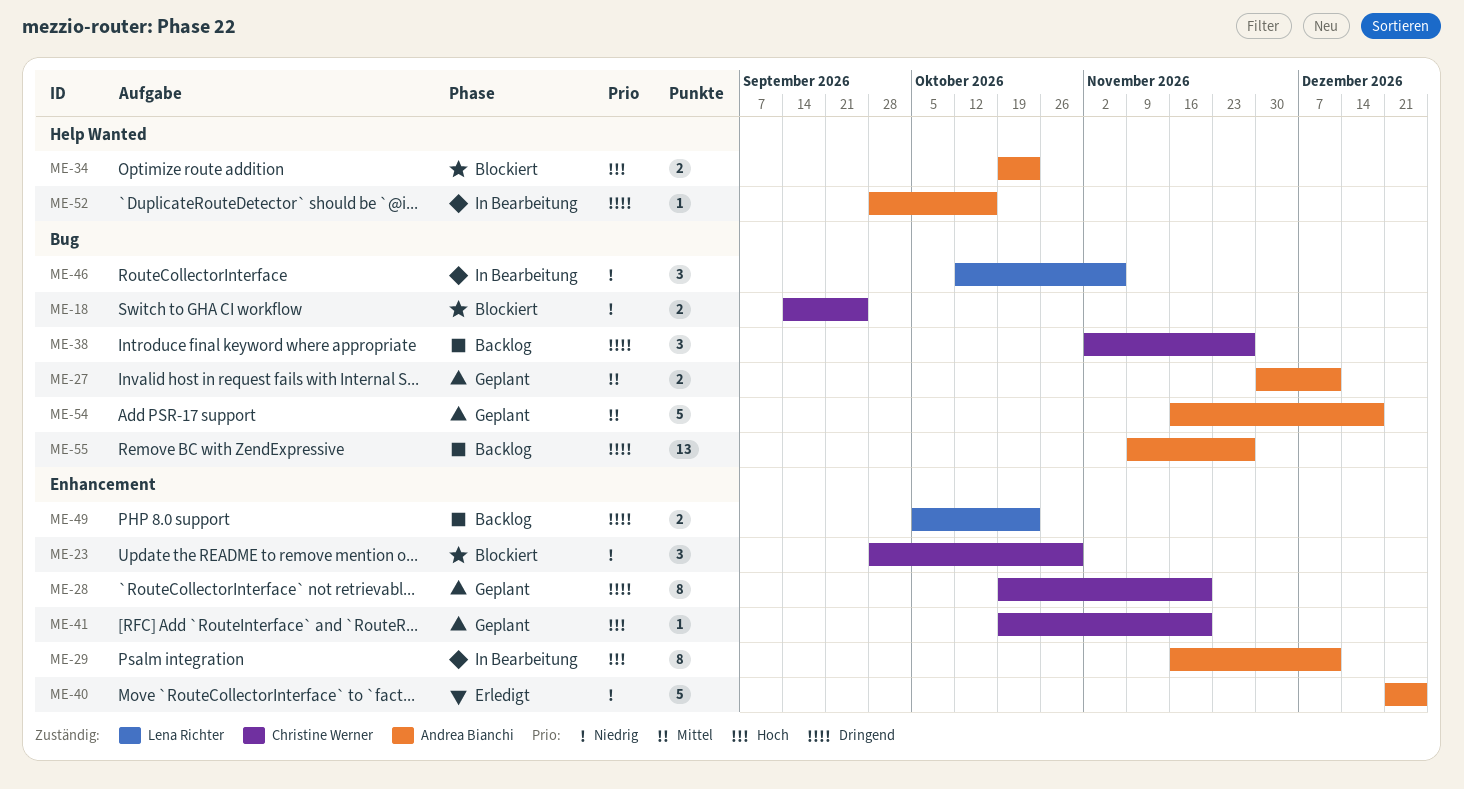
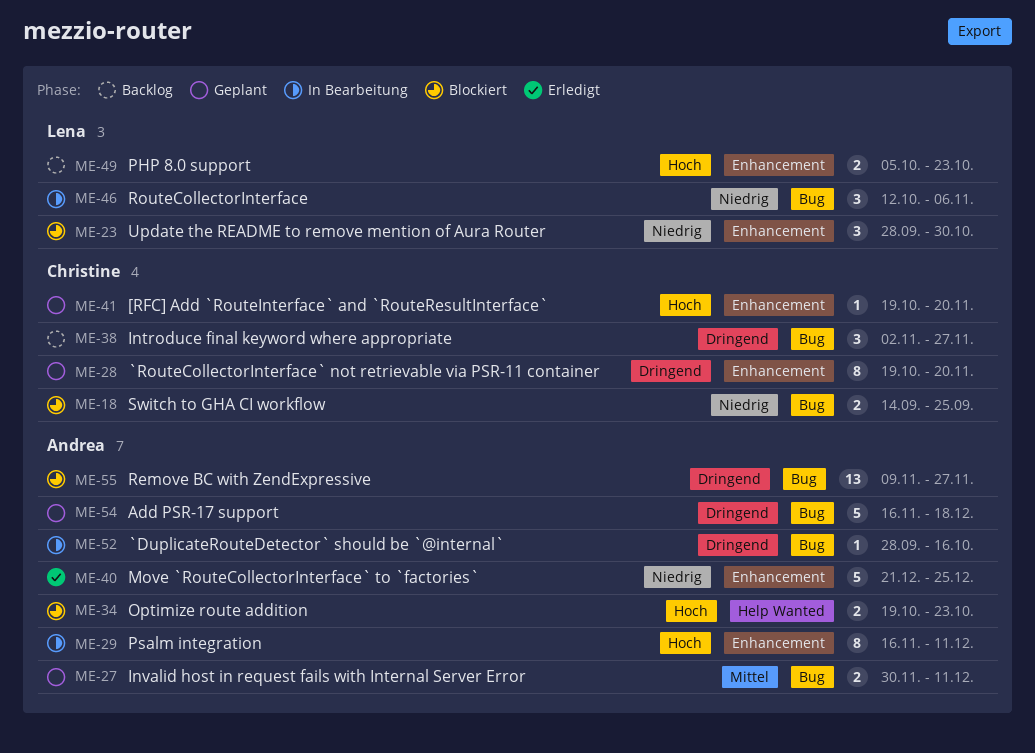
ME-23, owner: Christine Werner -> Lena Richter
ME-49, priority: Dringend -> Hoch
ME-52, label: Help Wanted -> Bug
ME-54, priority: Mittel -> Dringend
ME-55, status: Backlog -> Blockiert

